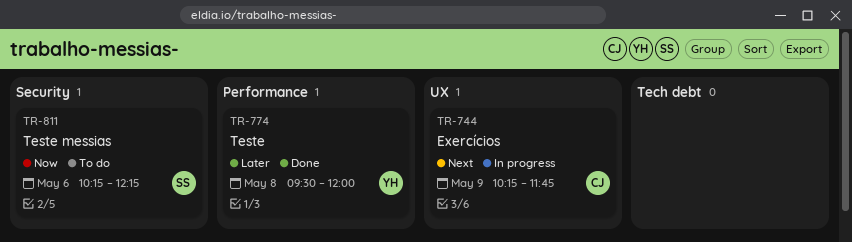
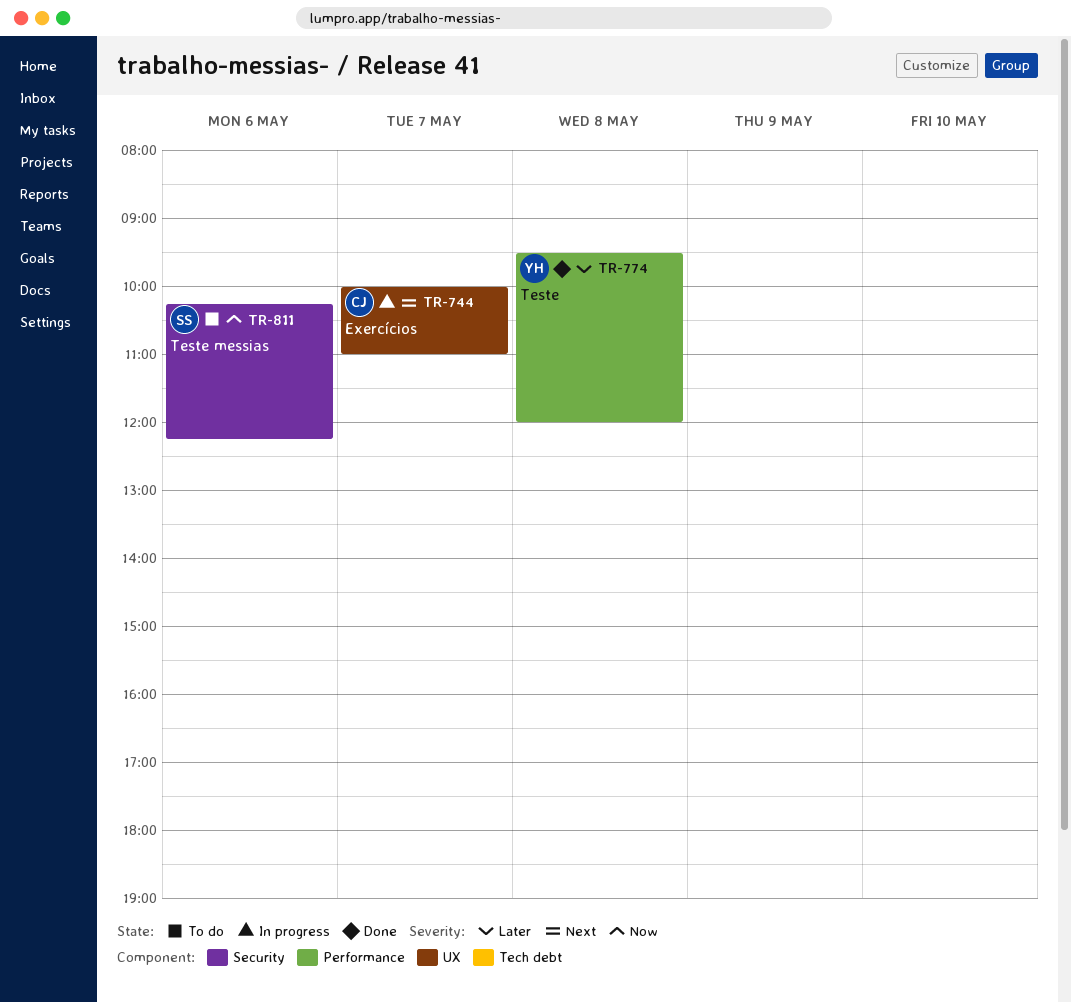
TR-744, day: May 9 -> May 7
TR-744, begins: 10:15 -> 10:00
TR-744, ends: 11:45 -> 11:00

